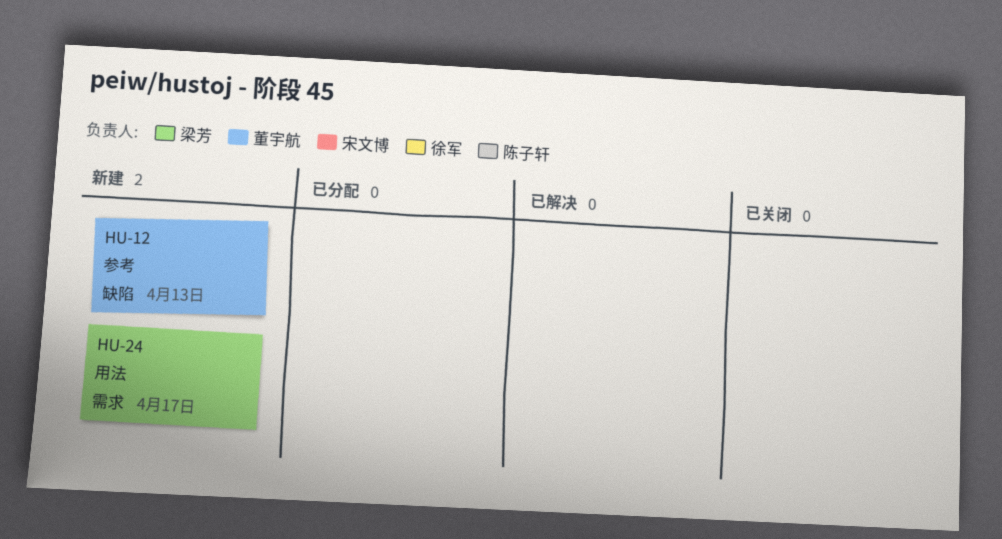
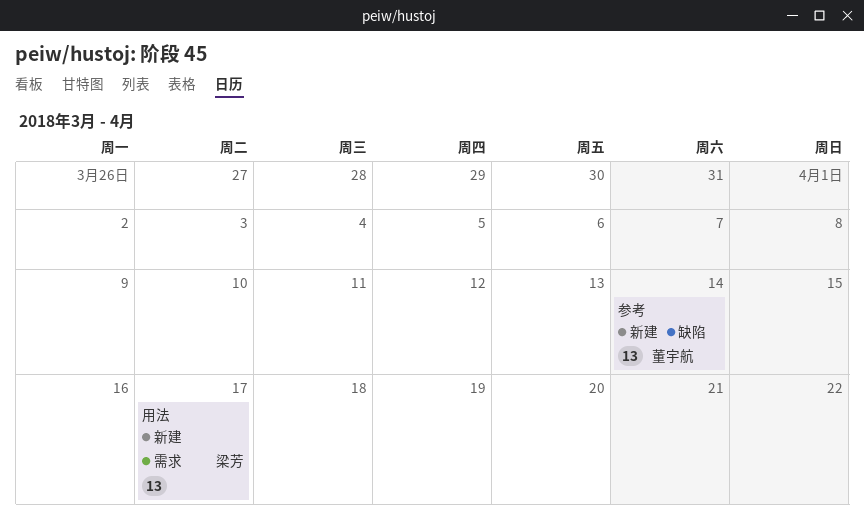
参考, due: Apr 13 -> Apr 14

